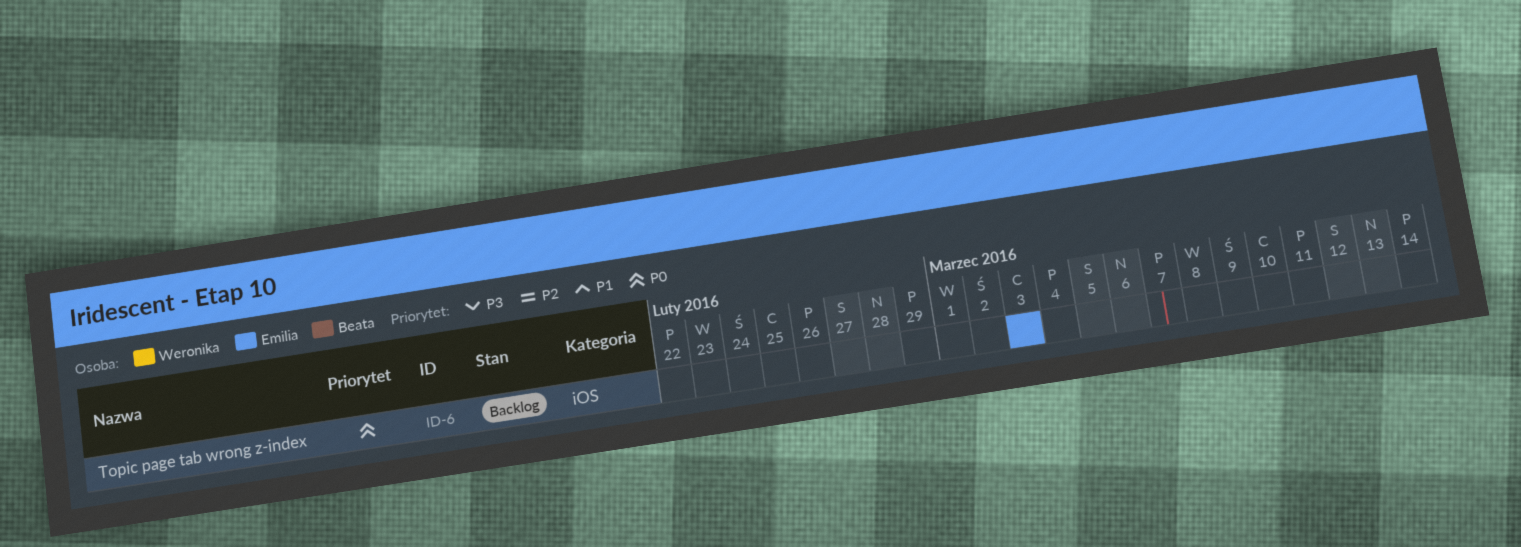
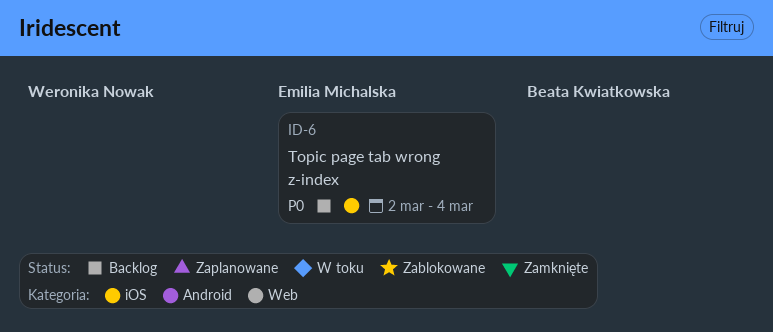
ID-6, start: Mar 3 -> Mar 2
ID-6, due: Mar 3 -> Mar 4

